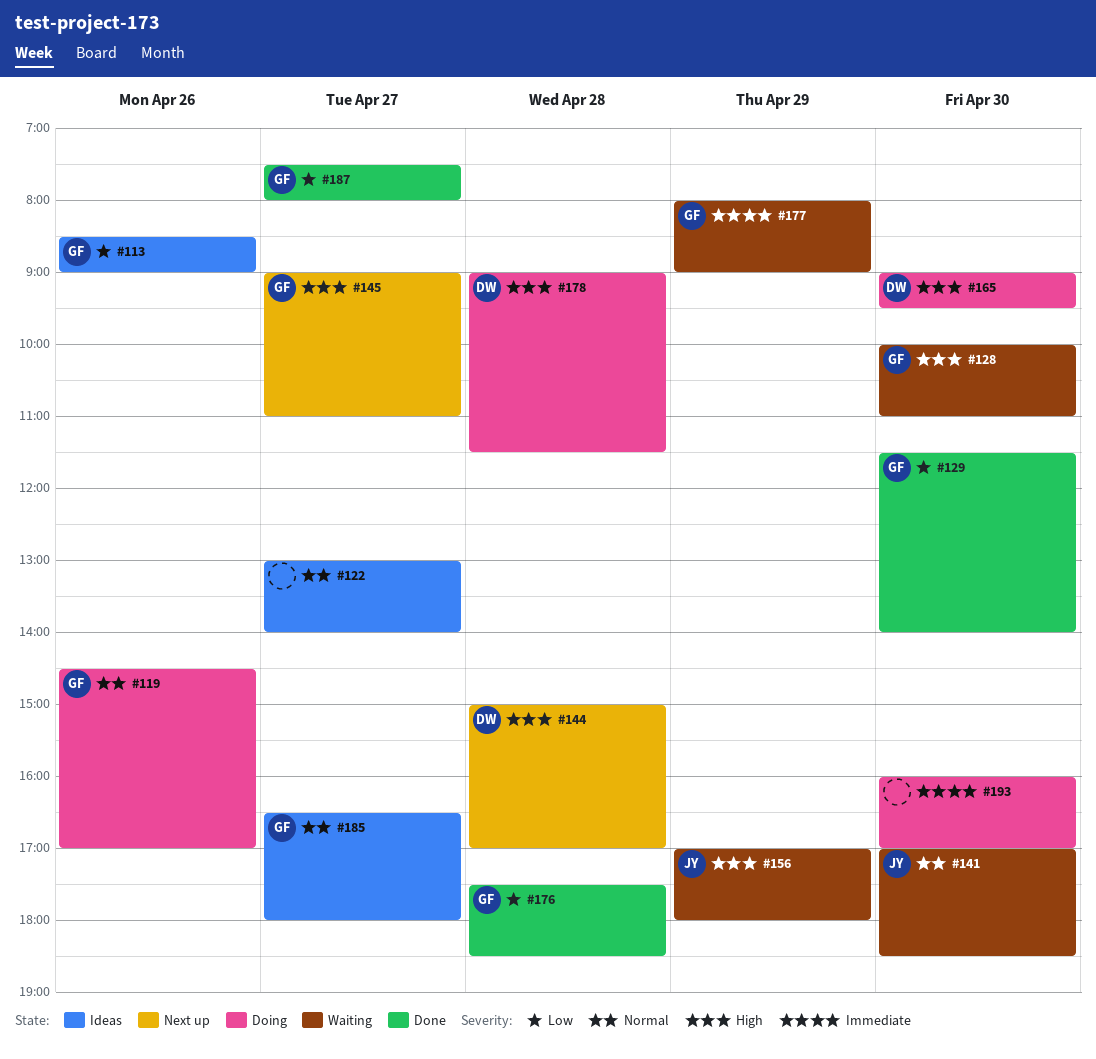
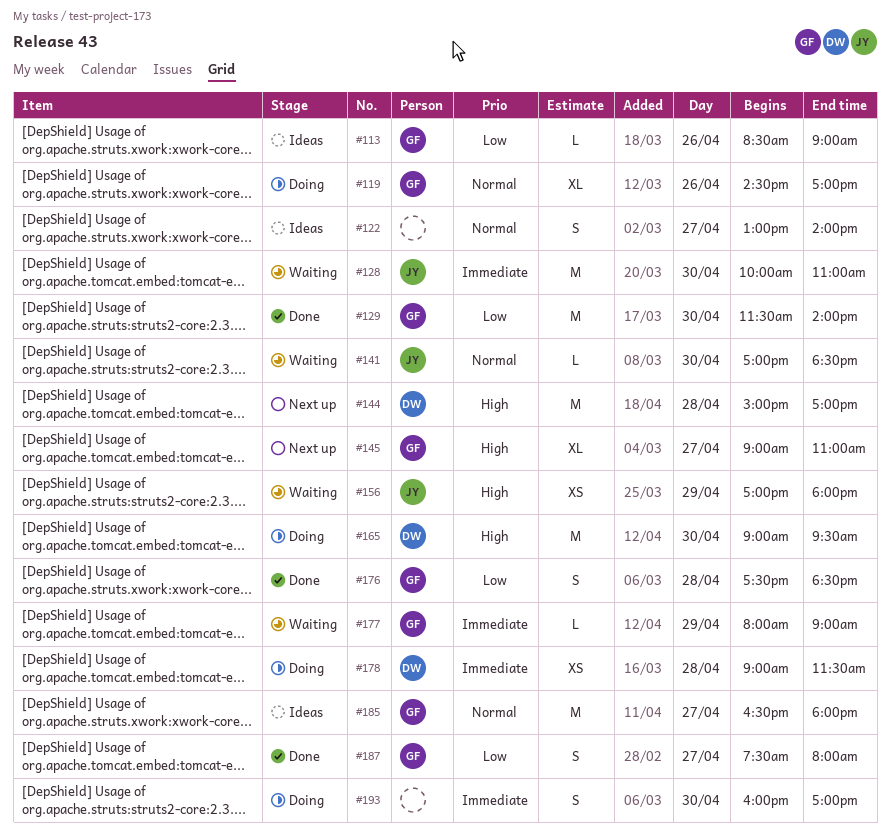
#128, owner: GF -> JY
#128, priority: High -> Immediate
#178, priority: High -> Immediate

